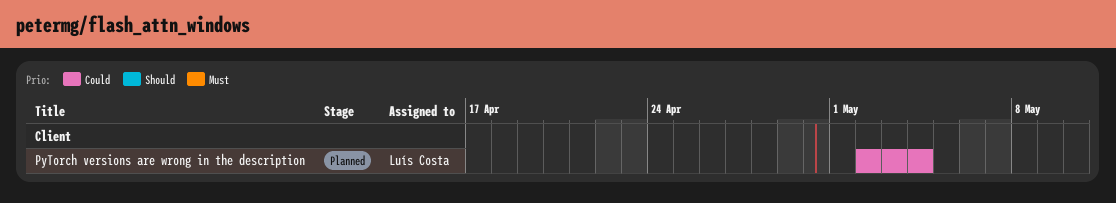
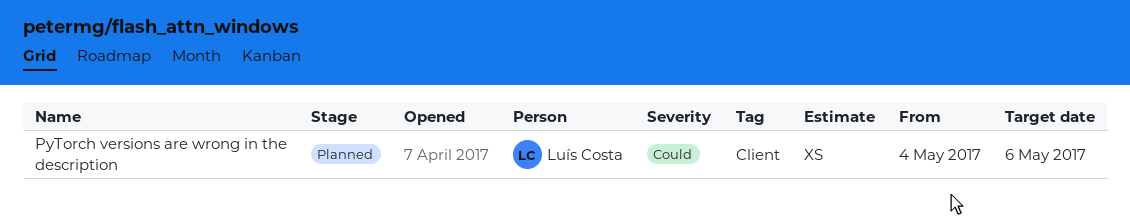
PyTorch versions are wrong in the description, start: May 2 -> May 4
PyTorch versions are wrong in the description, due: May 4 -> May 6

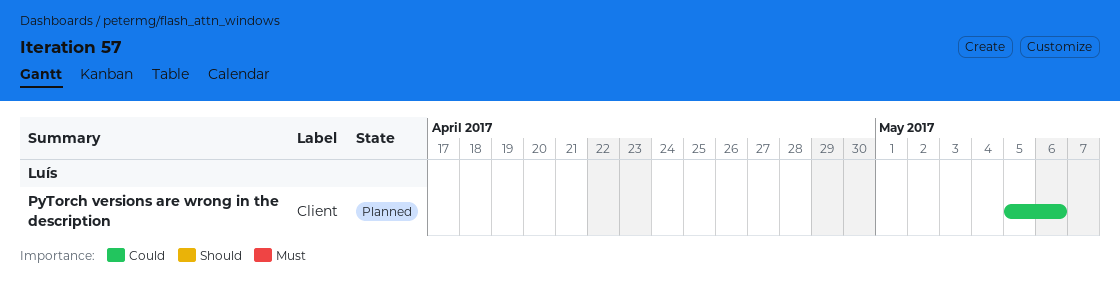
PyTorch versions are wrong in the description, start: May 4 -> May 5

